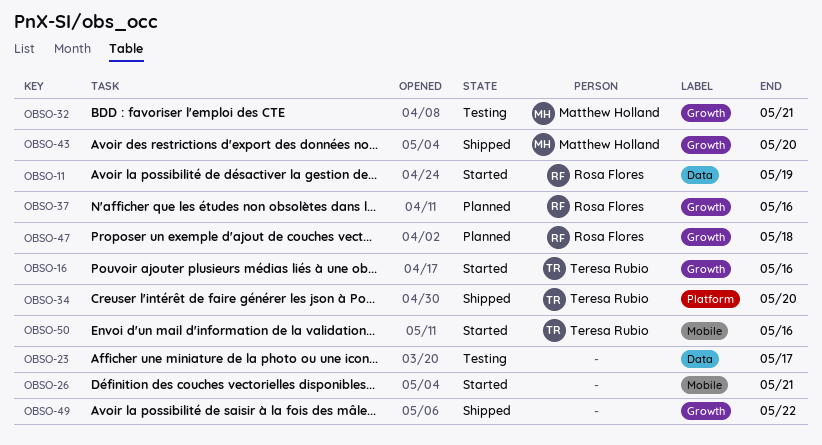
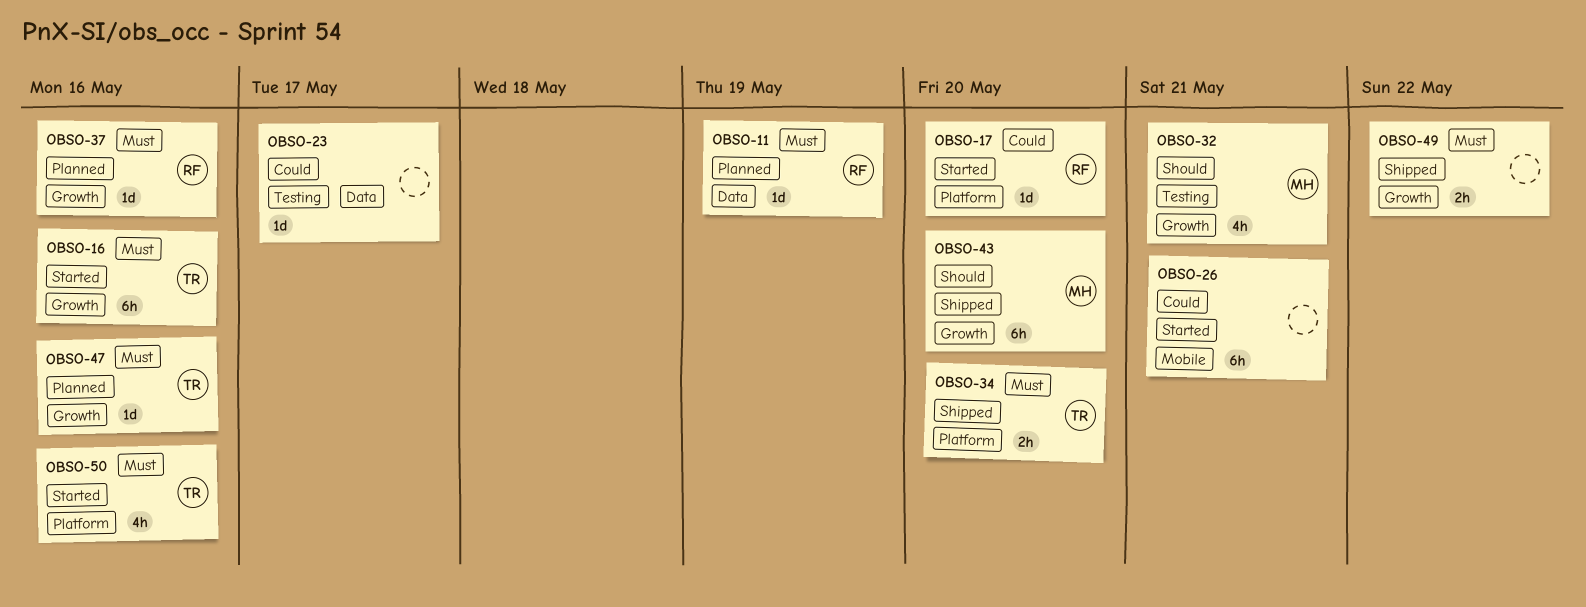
OBSO-11, status: Started -> Planned
OBSO-17: none -> present
OBSO-47, owner: Rosa Flores -> Teresa Rubio
OBSO-47, due: May 18 -> May 16
OBSO-50, label: Mobile -> Platform

